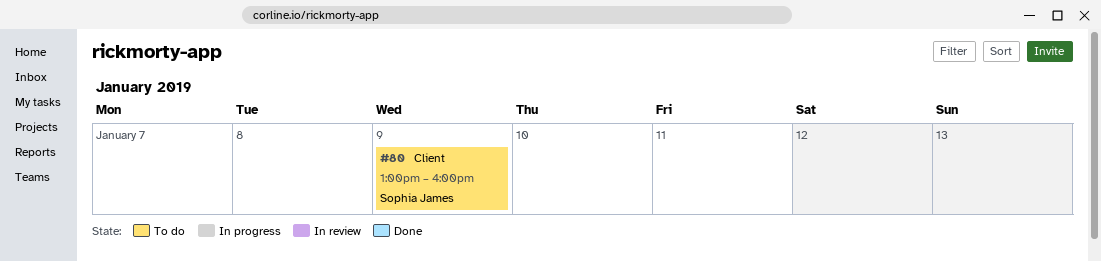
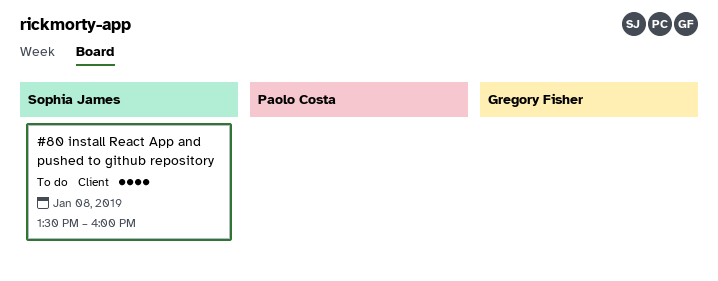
#80, day: Jan 9 -> Jan 8
#80, begins: 13:00 -> 13:30

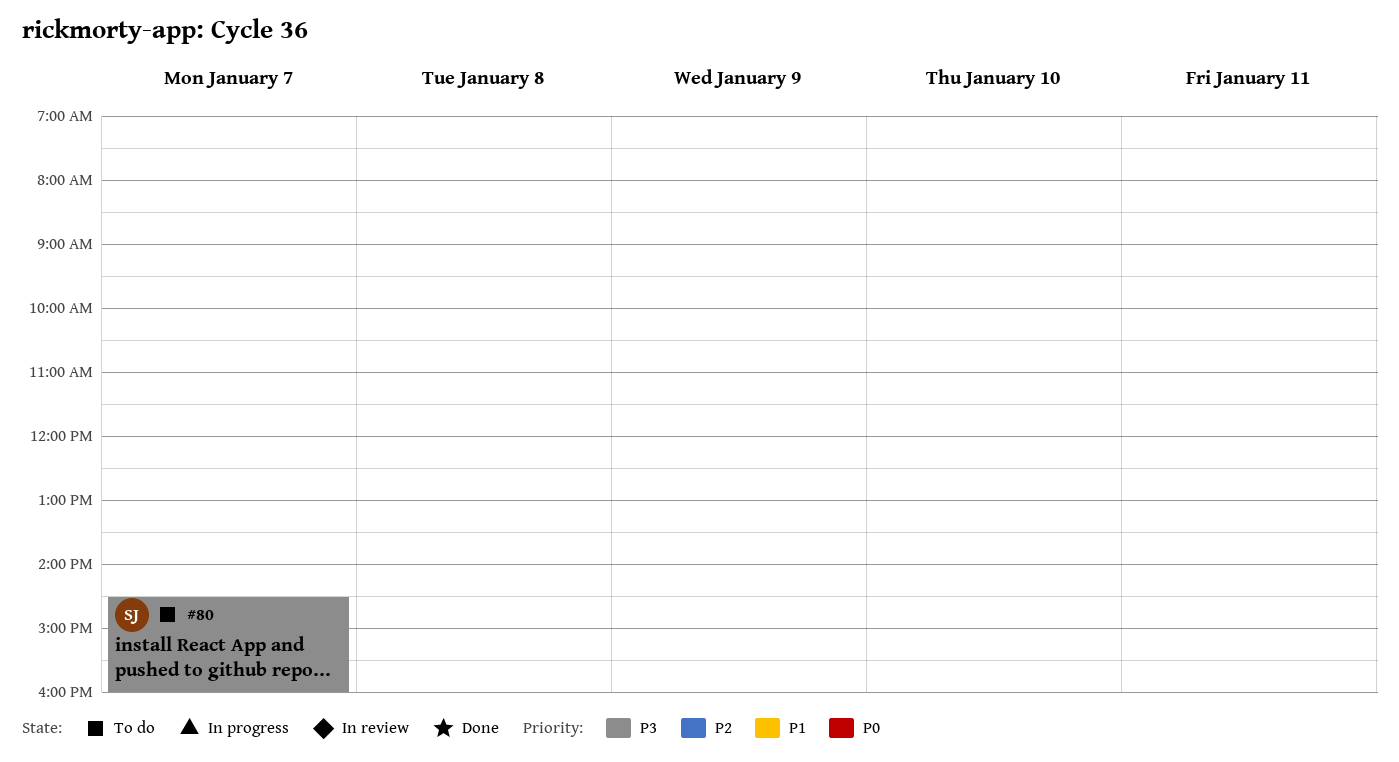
#80, day: Jan 8 -> Jan 7
#80, begins: 13:30 -> 14:30

